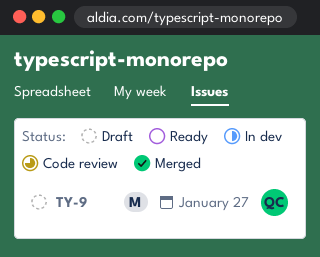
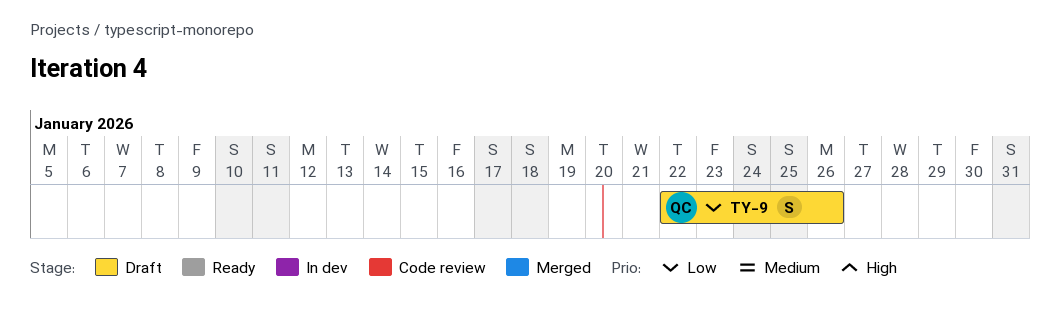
TY-9, estimate: M -> S
TY-9, due: Jan 27 -> Jan 26

